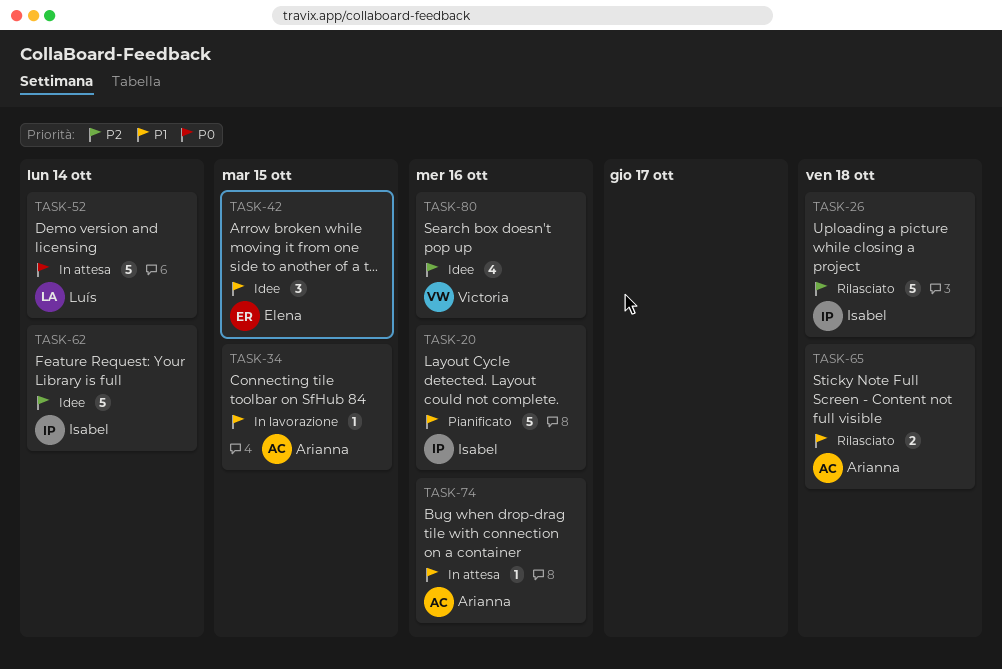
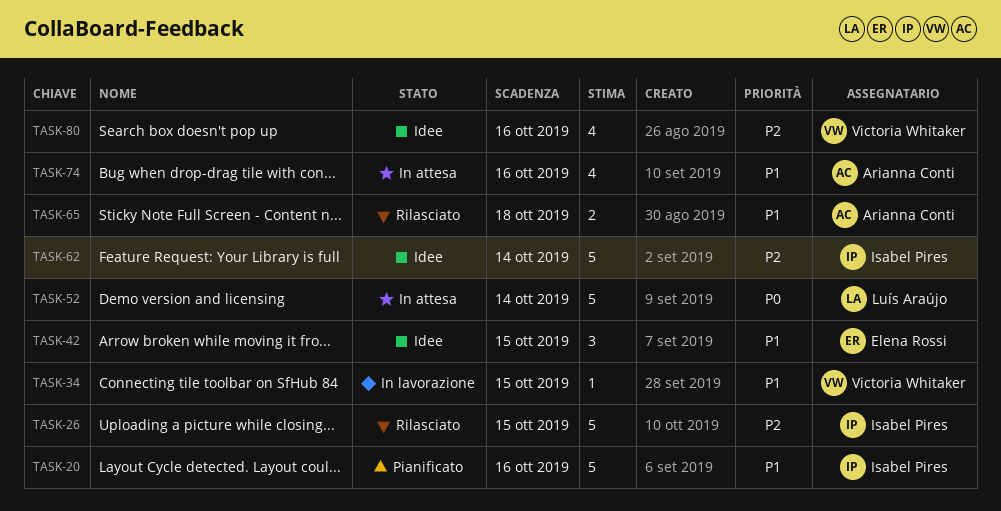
TASK-26, due: Oct 18 -> Oct 15
TASK-34, owner: Arianna Conti -> Victoria Whitaker
TASK-74, estimate: 1 -> 4

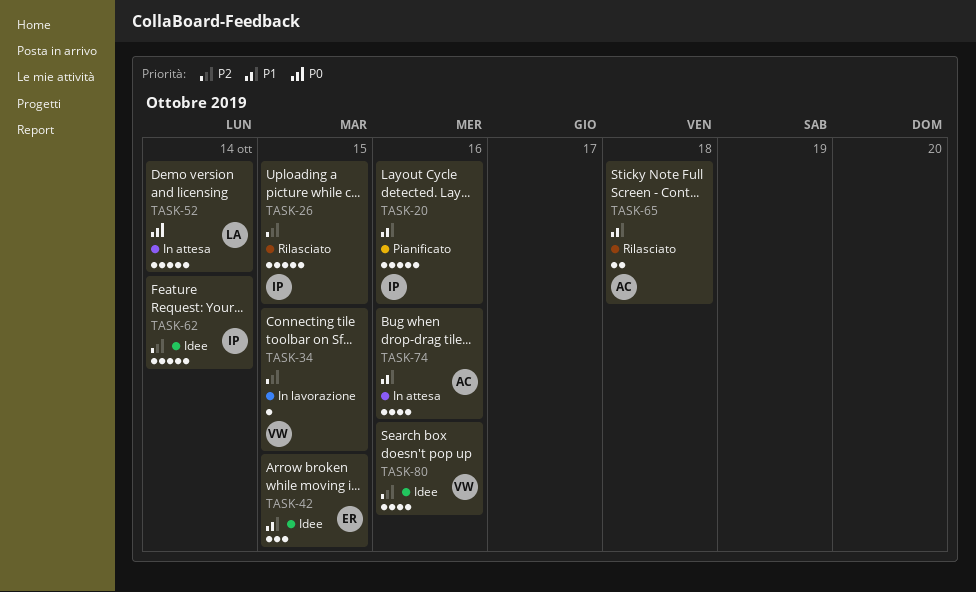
TASK-34, priority: P1 -> P2

